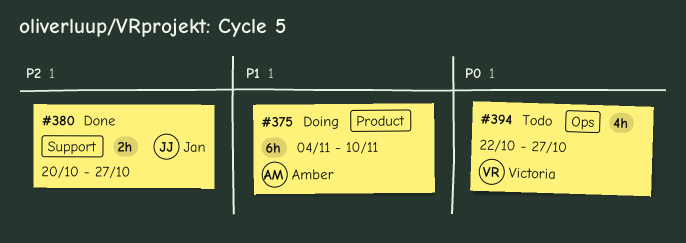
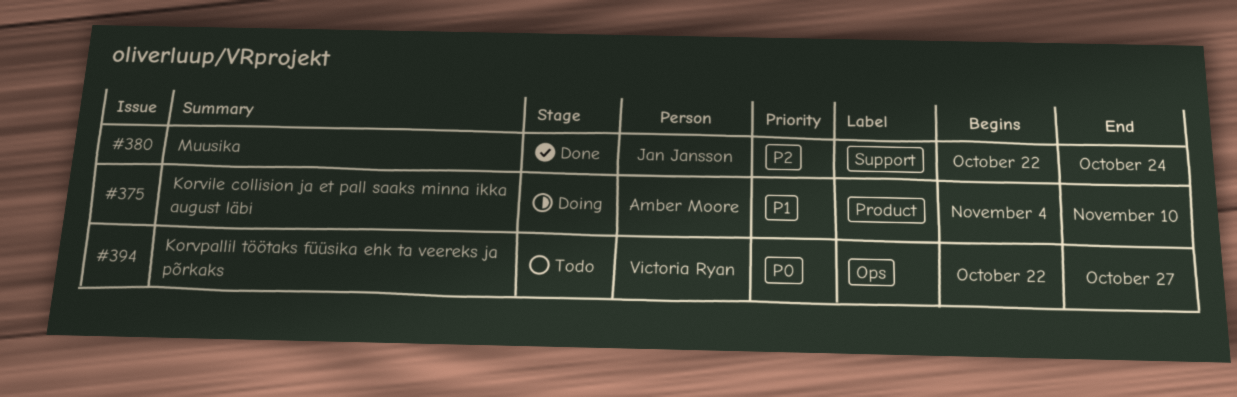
#380, start: Oct 20 -> Oct 22
#380, due: Oct 27 -> Oct 24

